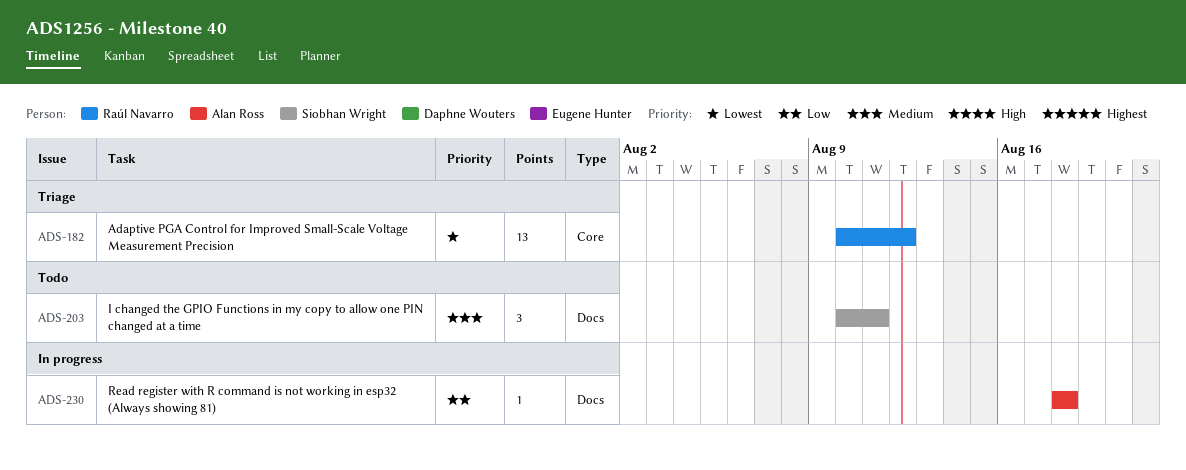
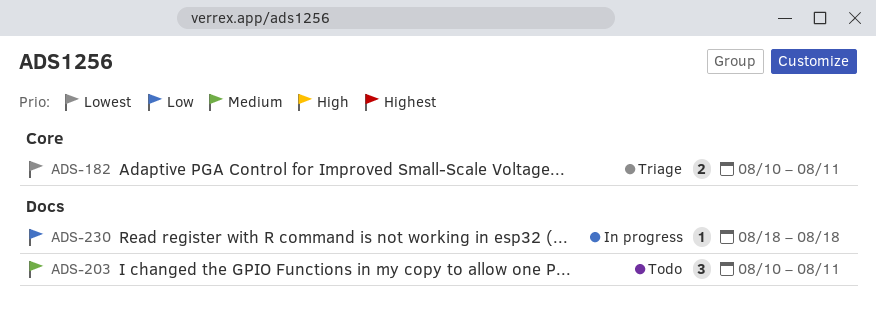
ADS-182, estimate: 13 -> 2
ADS-182, due: Aug 12 -> Aug 11

